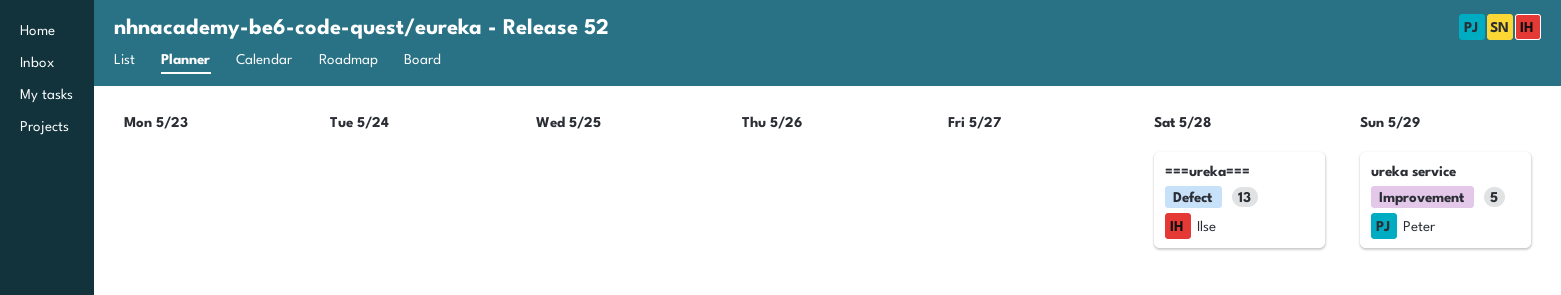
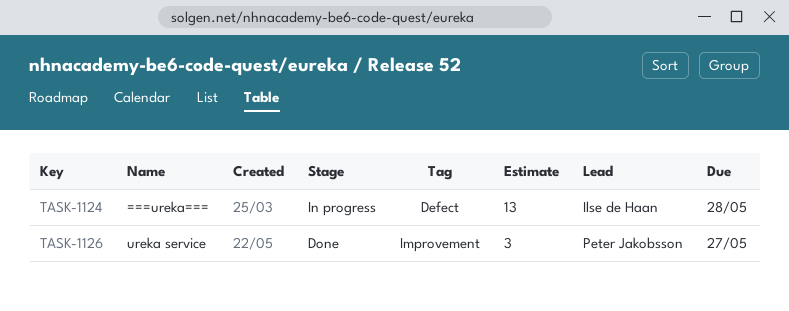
ureka service, estimate: 5 -> 3
ureka service, due: May 29 -> May 27

